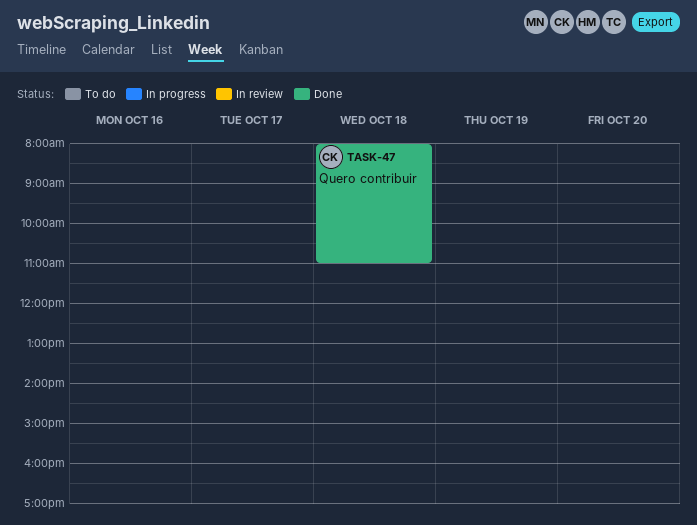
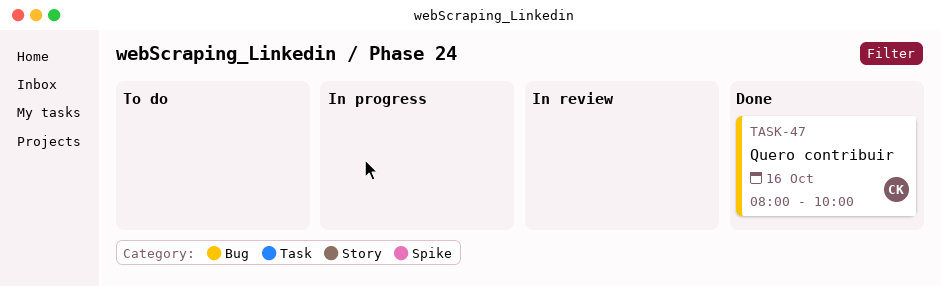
TASK-47, day: Oct 18 -> Oct 16
TASK-47, ends: 11:00 -> 10:00

